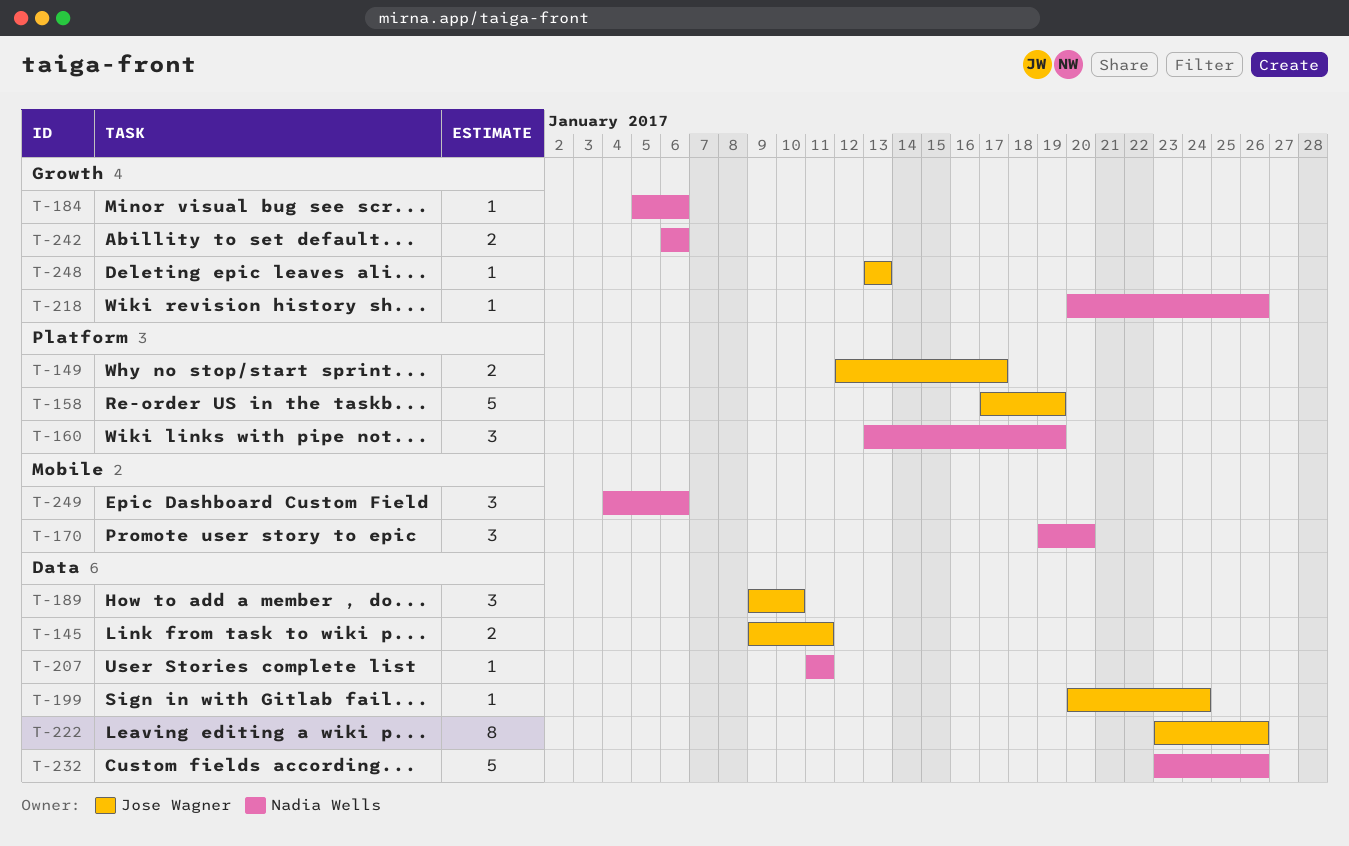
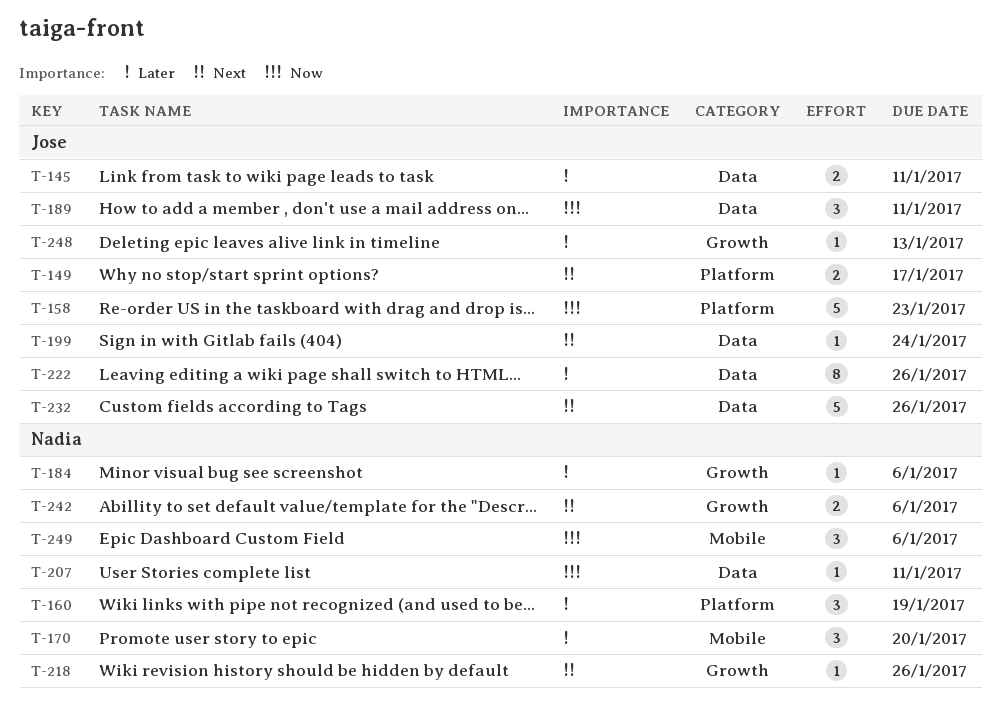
T-158, due: Jan 19 -> Jan 23
T-189, due: Jan 10 -> Jan 11
T-232, owner: Nadia Wells -> Jose Wagner

